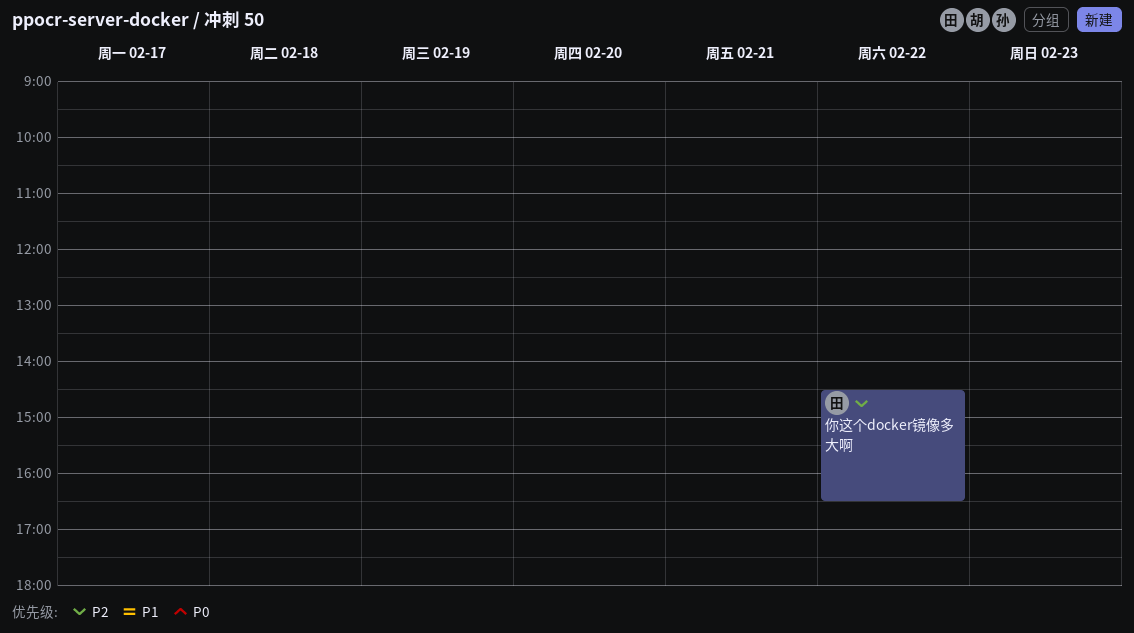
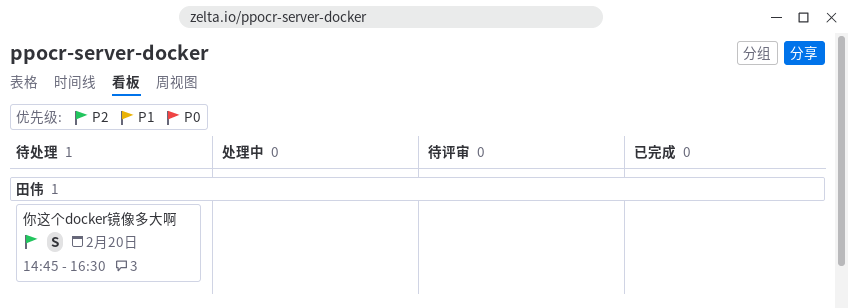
你这个docker镜像多大啊, day: Feb 22 -> Feb 20
你这个docker镜像多大啊, begins: 14:30 -> 14:45

